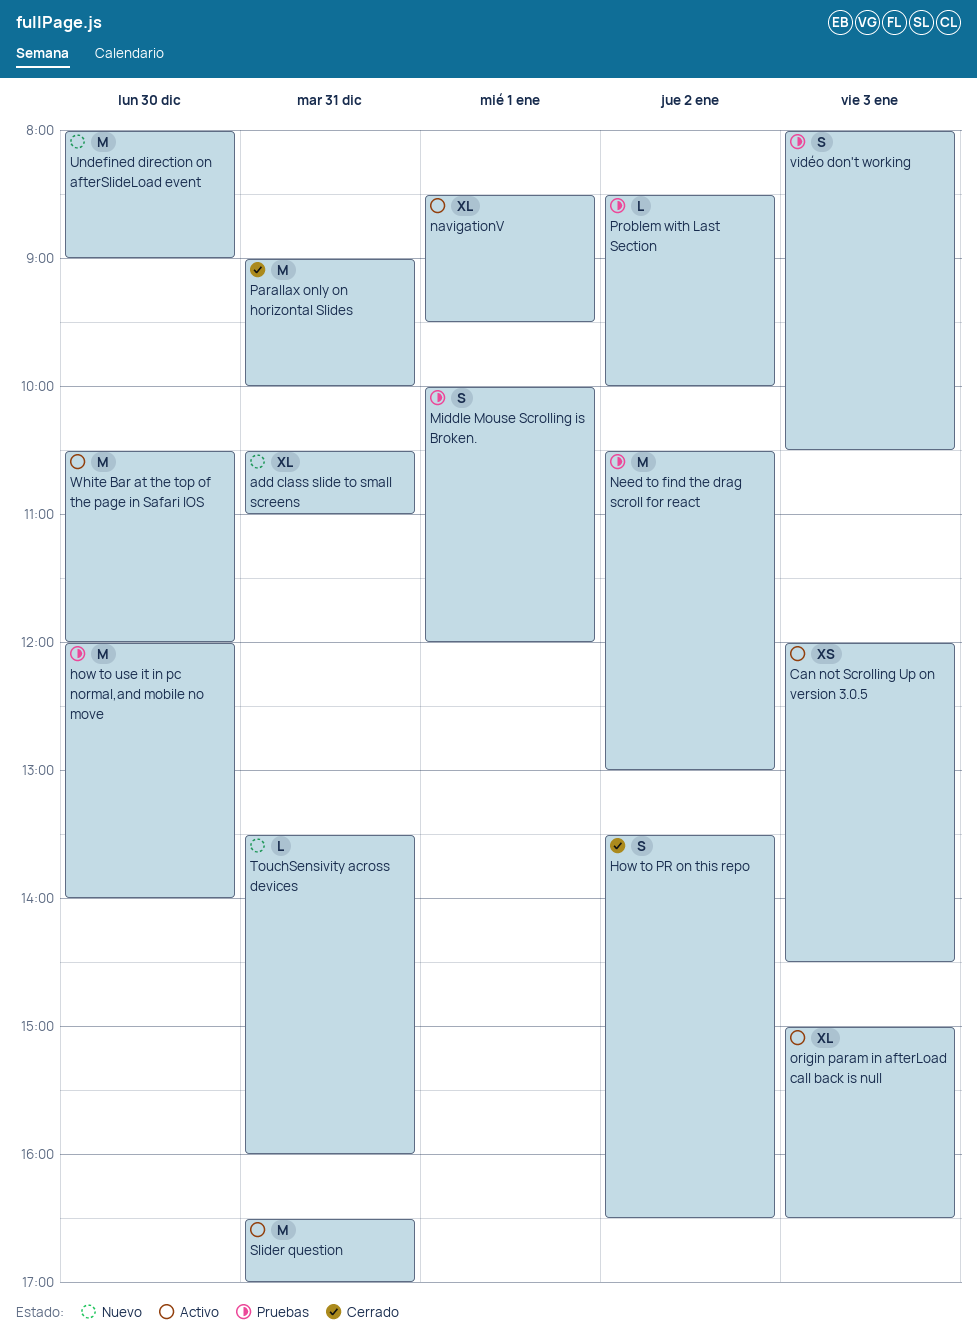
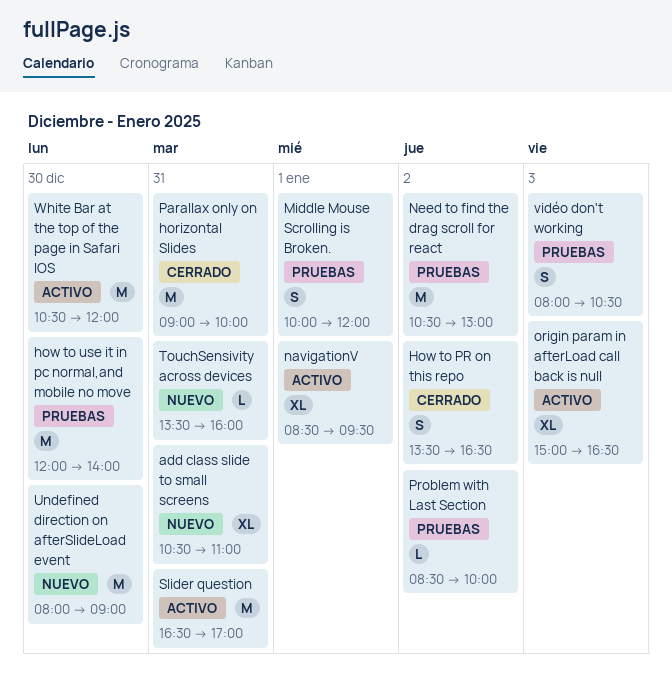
Can not Scrolling Up on version 3.0.5: present -> none

